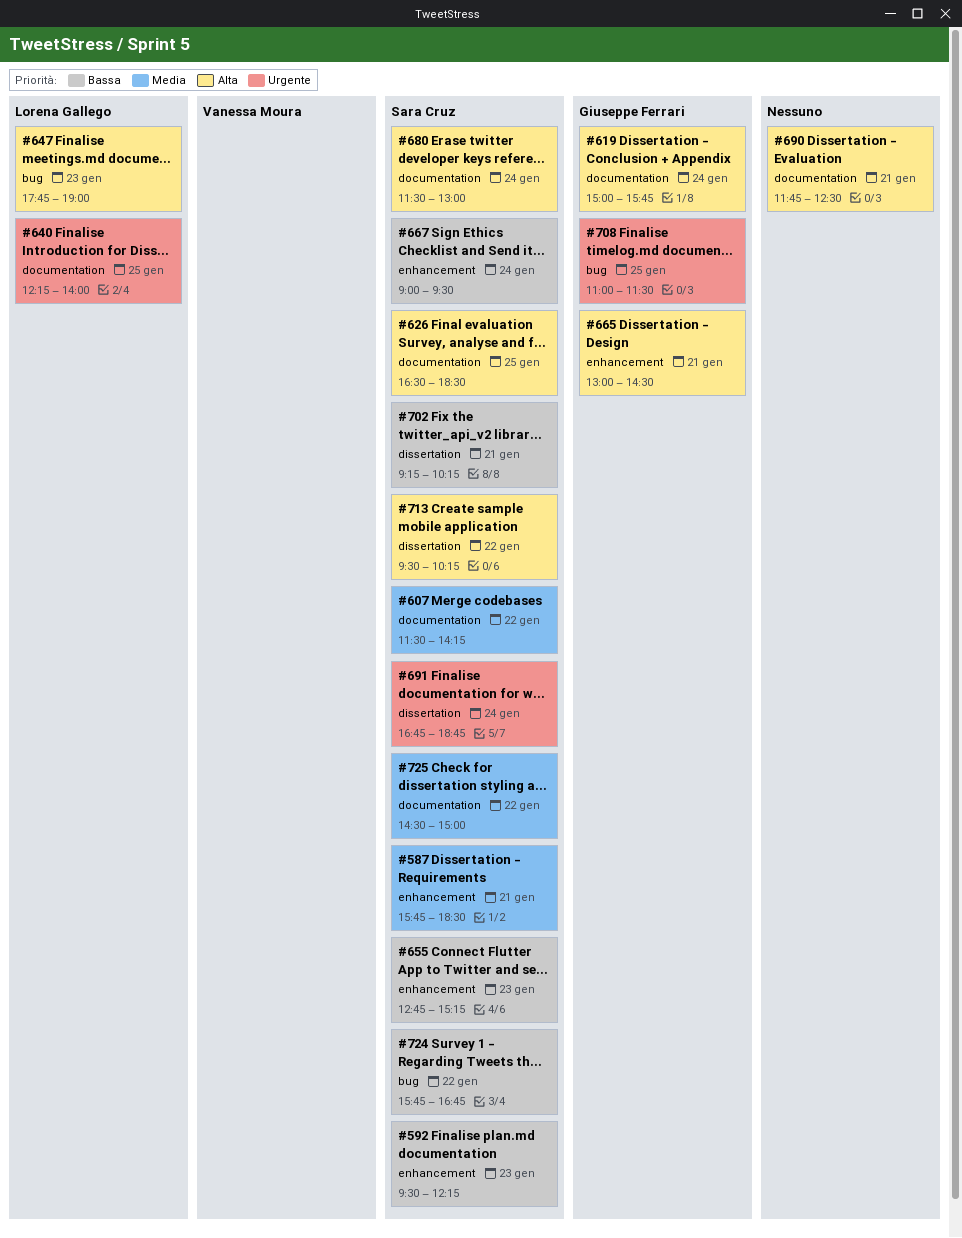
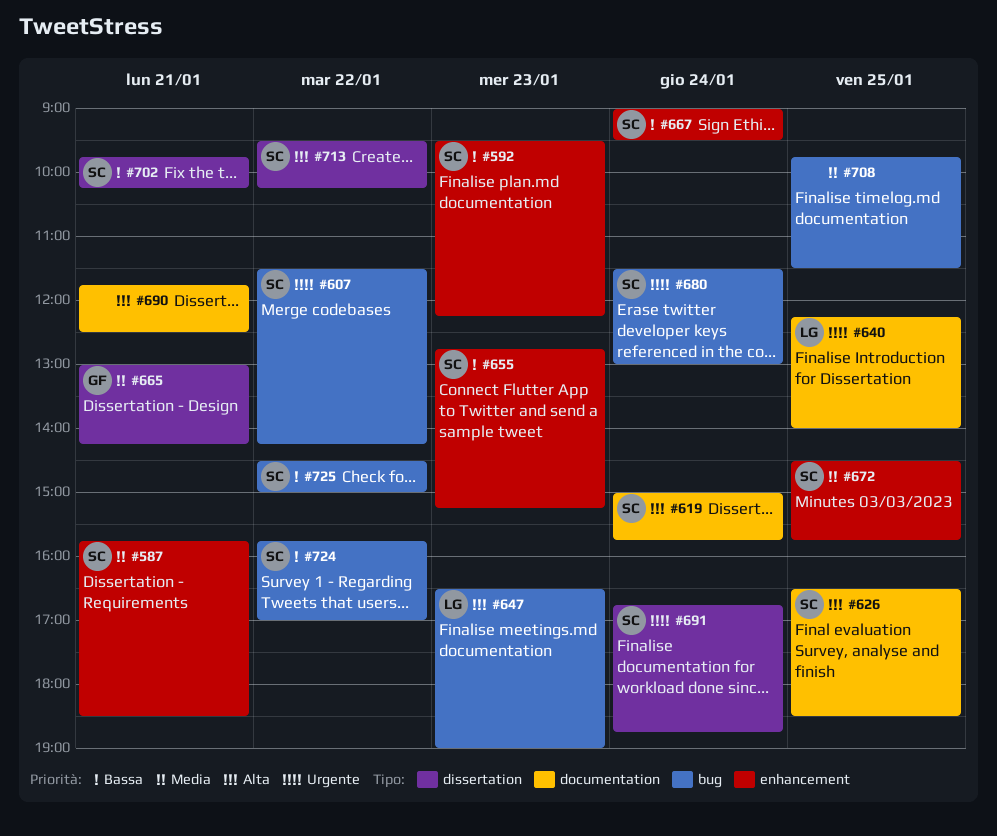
#607, priority: Media -> Urgente
#607, label: documentation -> bug
#619, owner: Giuseppe Ferrari -> Sara Cruz
#647, begins: 17:45 -> 16:30
#665, priority: Alta -> Media
#665, label: enhancement -> dissertation
#665, ends: 14:30 -> 14:15
#672: none -> present
#680, priority: Alta -> Urgente
#680, label: documentation -> bug
#702, begins: 09:15 -> 09:45
#708, owner: Giuseppe Ferrari -> none
#708, priority: Urgente -> Media
#708, begins: 11:00 -> 09:45
#724, ends: 16:45 -> 17:00
#725, priority: Media -> Bassa
#725, label: documentation -> bug

